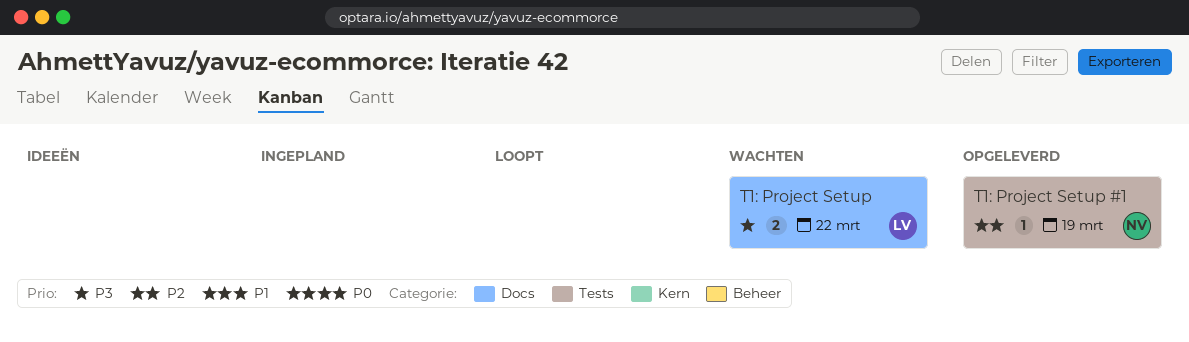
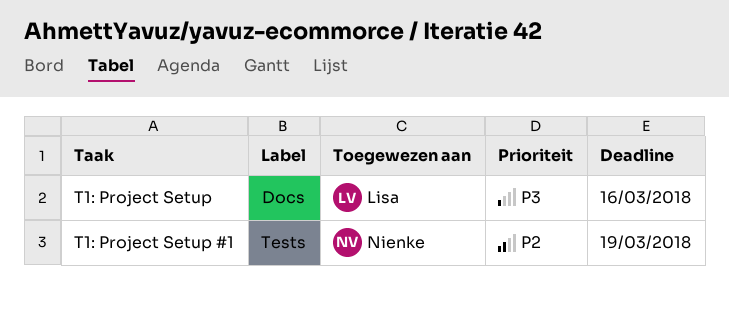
T1: Project Setup, due: Mar 22 -> Mar 16

